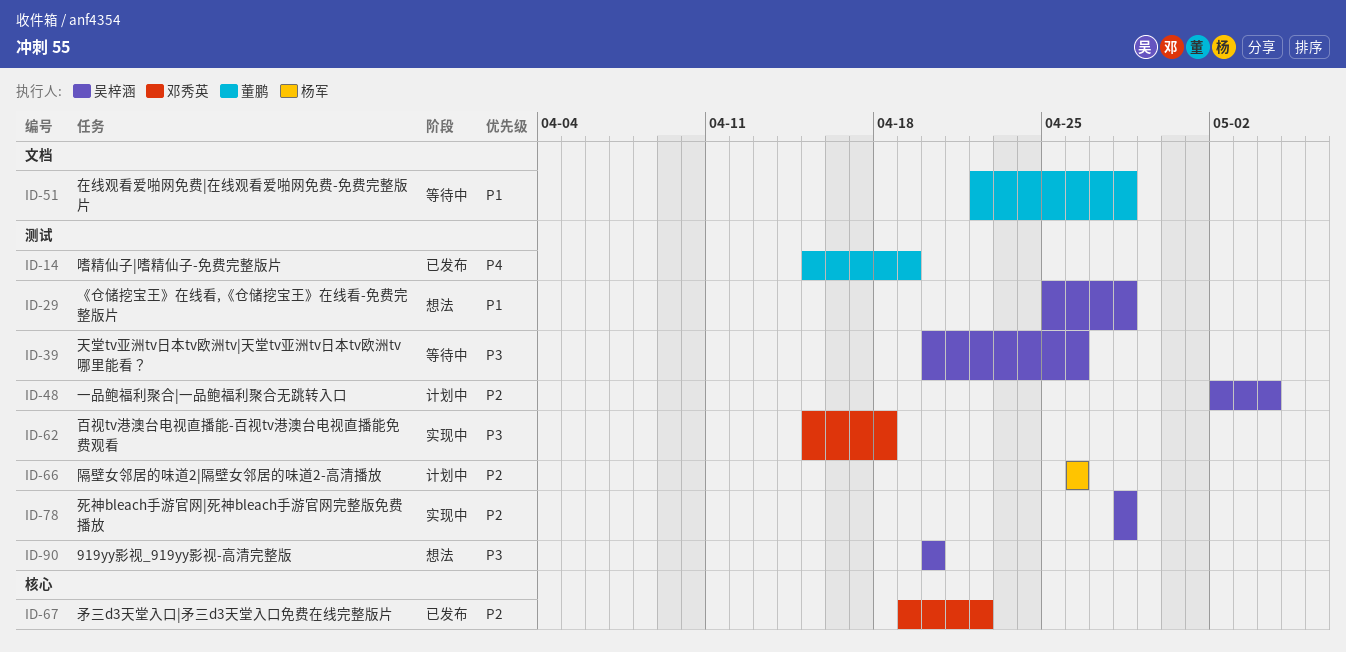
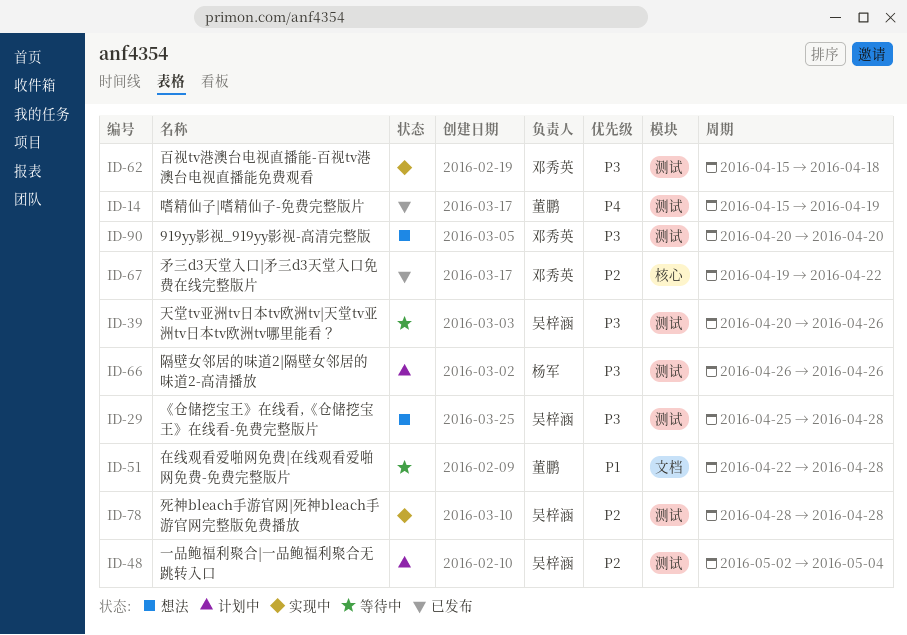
ID-29, priority: P1 -> P3
ID-66, priority: P2 -> P3
ID-90, owner: 吴梓涵 -> 邓秀英

